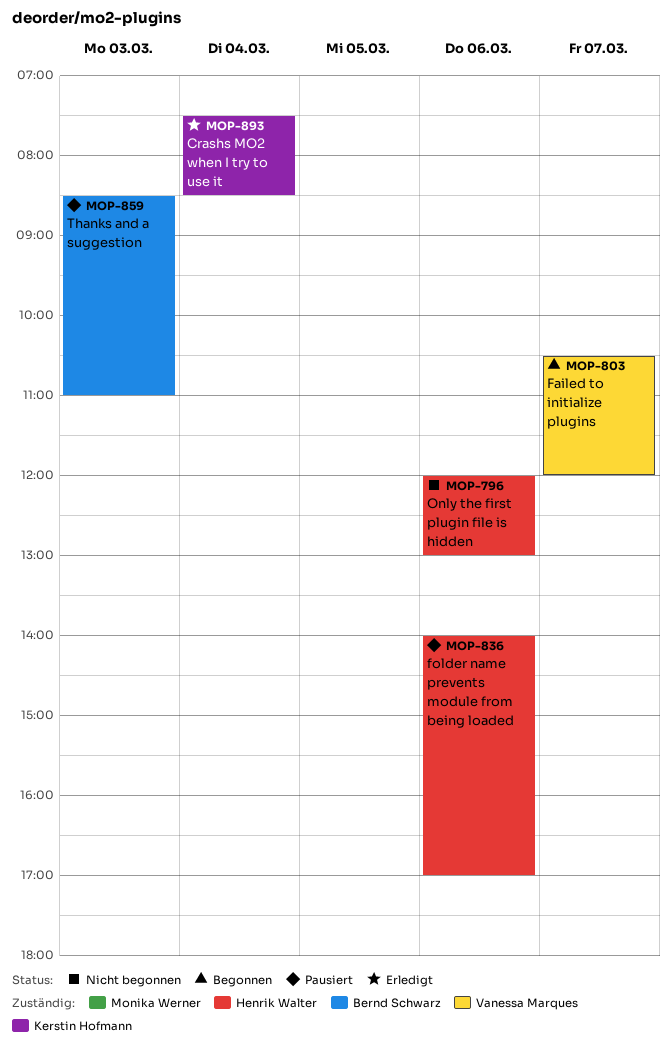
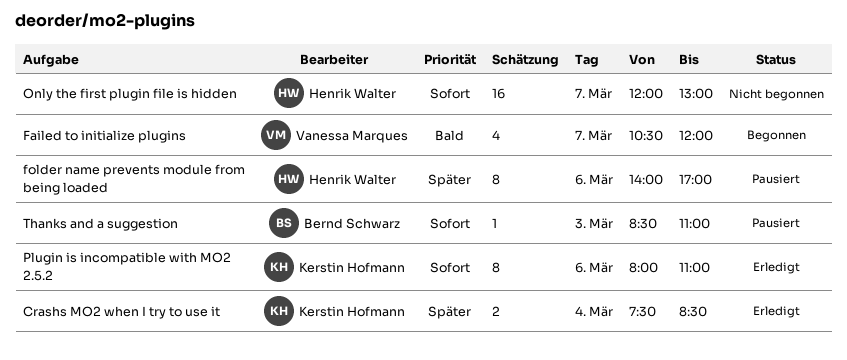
Only the first plugin file is hidden, day: Mar 6 -> Mar 7
Plugin is incompatible with MO2 2.5.2: none -> present

